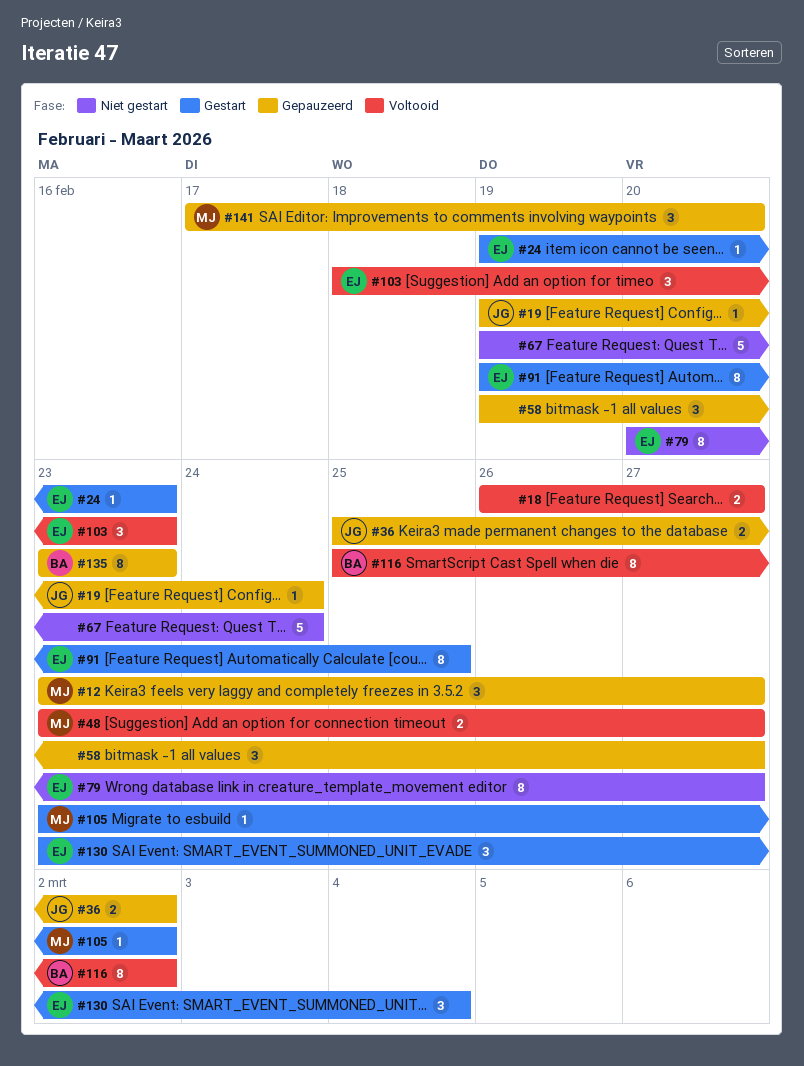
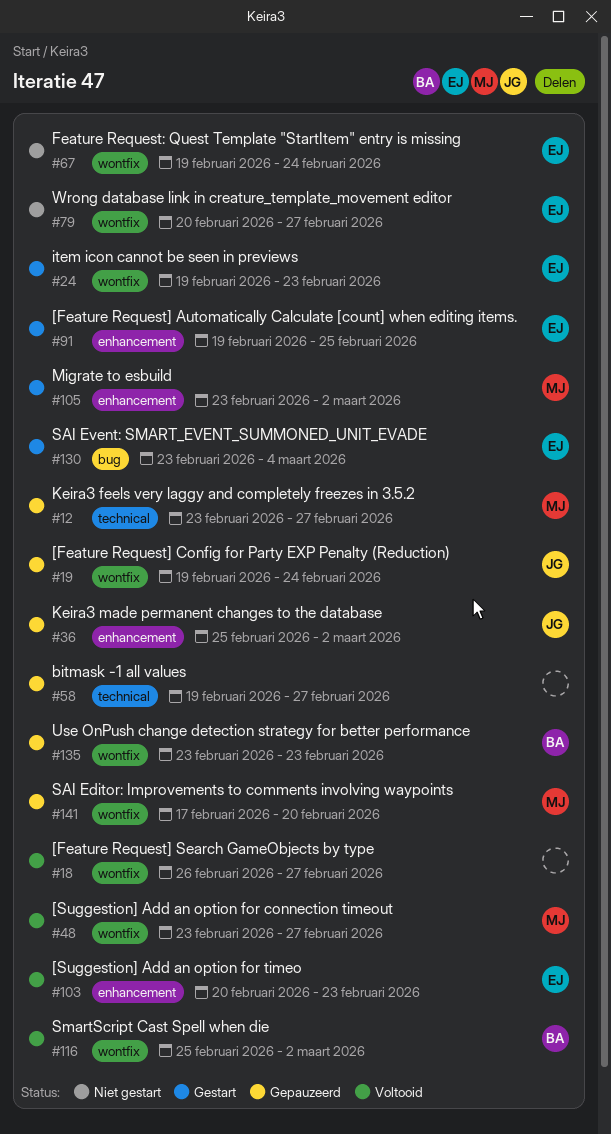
#67, owner: none -> EJ
#103, start: Feb 18 -> Feb 20

